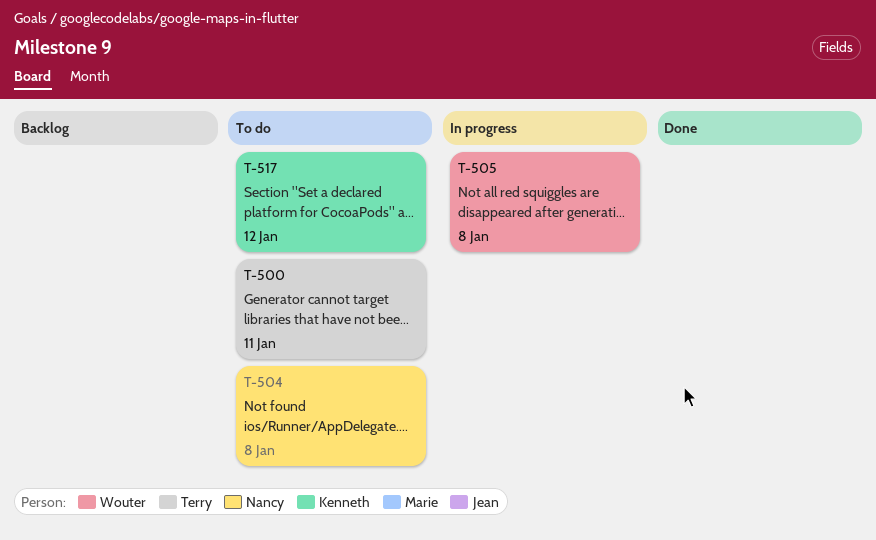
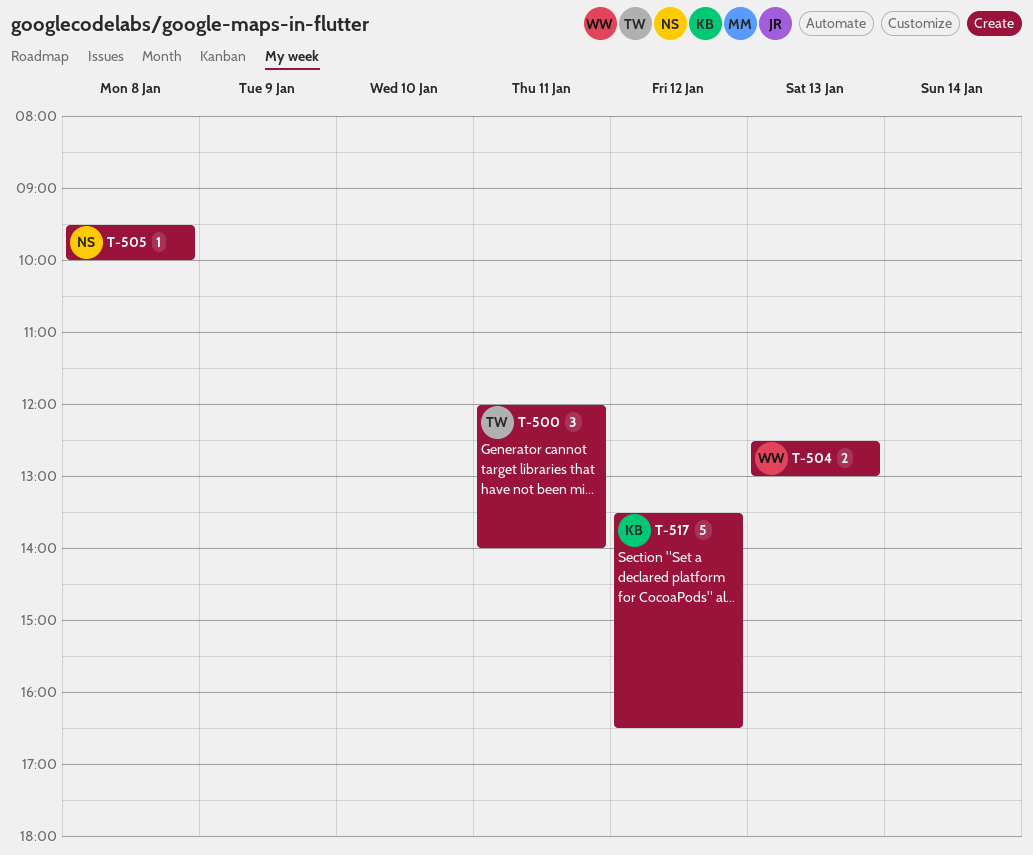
T-504, owner: Nancy -> Wouter
T-504, day: Jan 8 -> Jan 13
T-505, owner: Wouter -> Nancy

